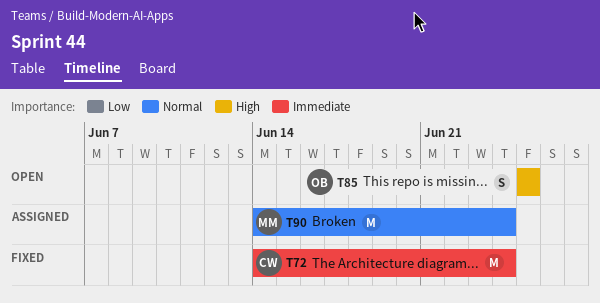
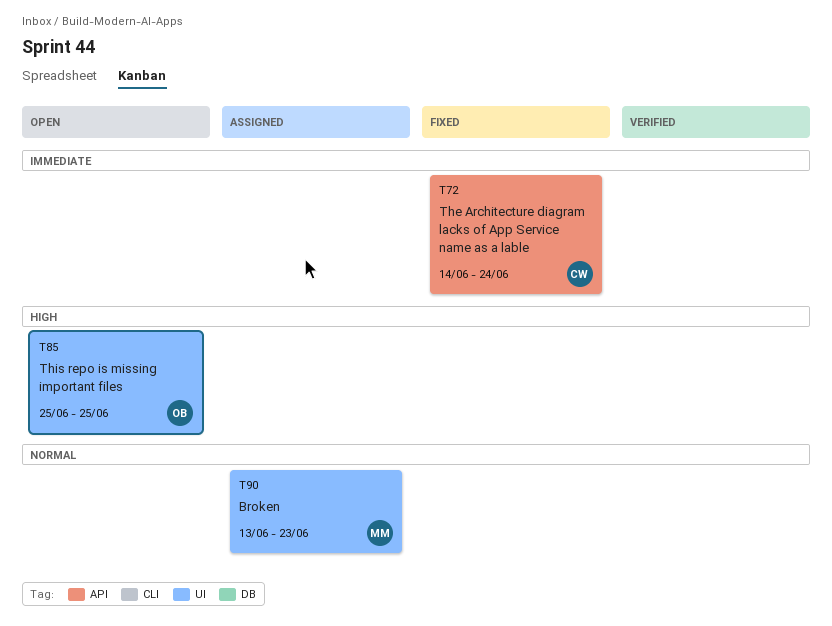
T90, start: Jun 14 -> Jun 13
T90, due: Jun 24 -> Jun 23

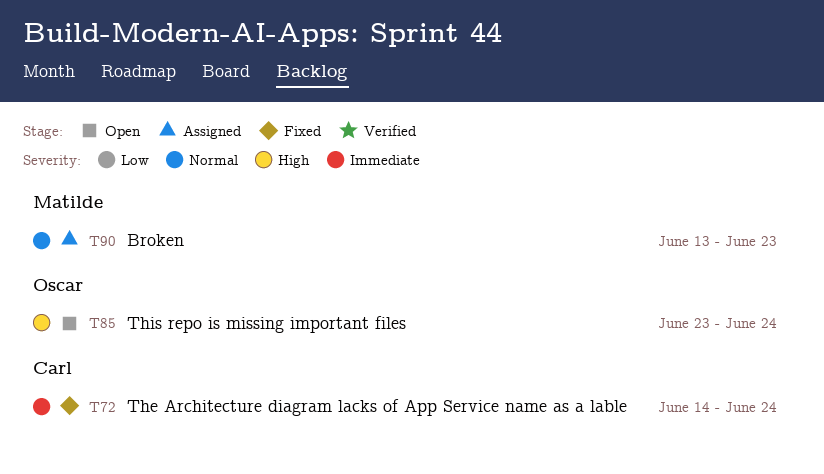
T85, start: Jun 25 -> Jun 23
T85, due: Jun 25 -> Jun 24

